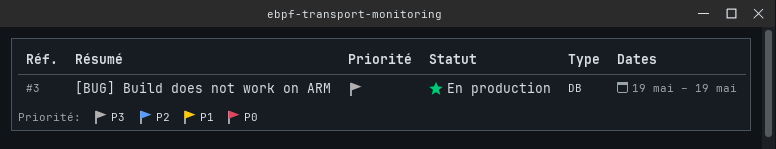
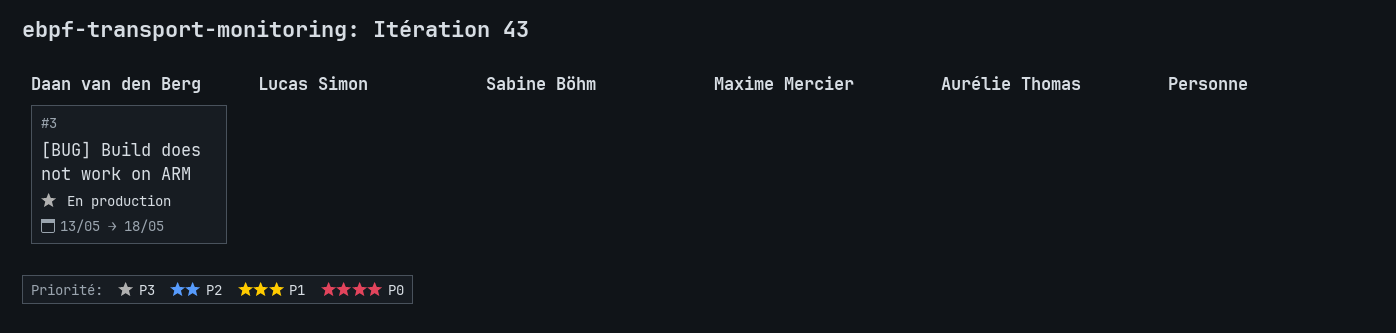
#3, start: May 19 -> May 13
#3, due: May 19 -> May 18

